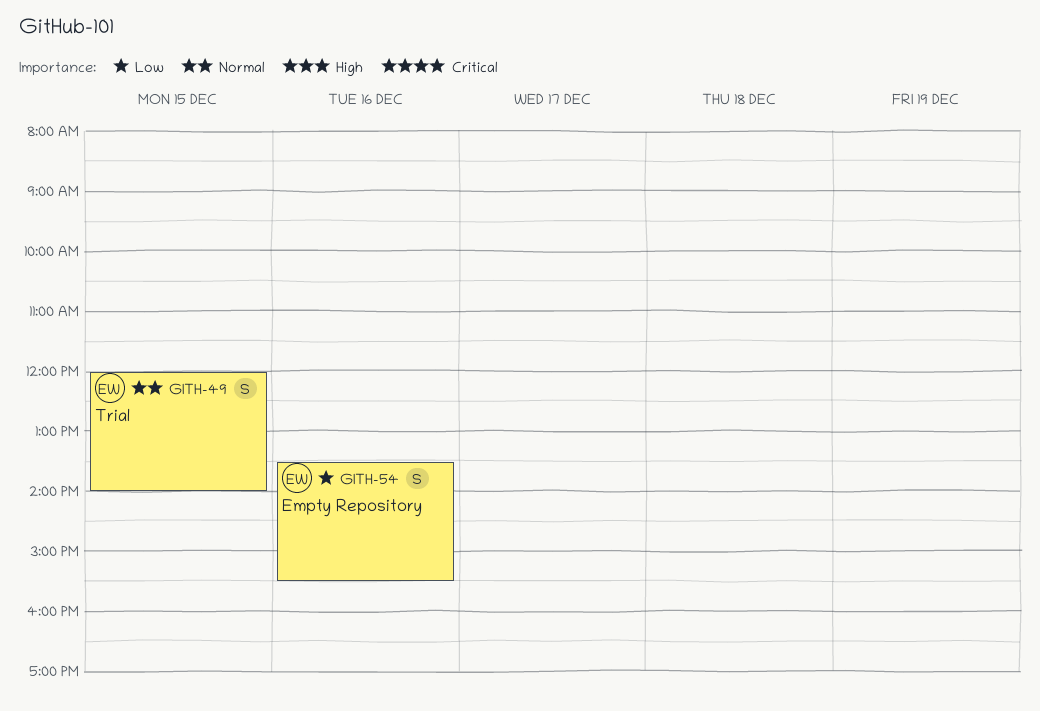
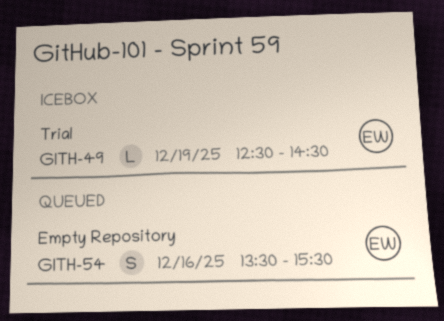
GITH-49, estimate: S -> L
GITH-49, day: Dec 15 -> Dec 19
GITH-49, begins: 12:00 -> 12:30
GITH-49, ends: 14:00 -> 14:30

